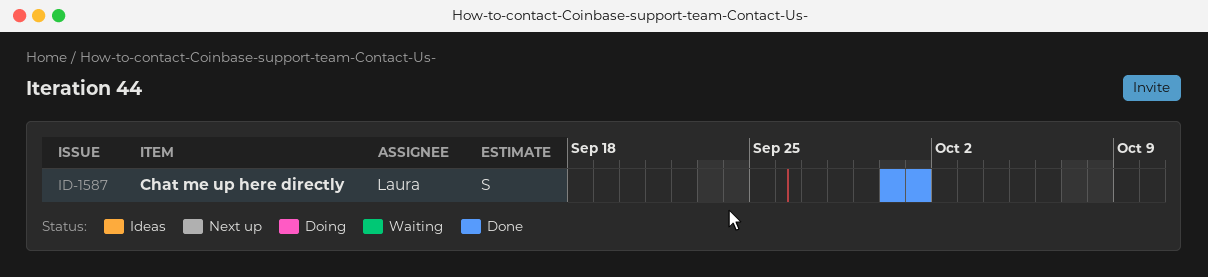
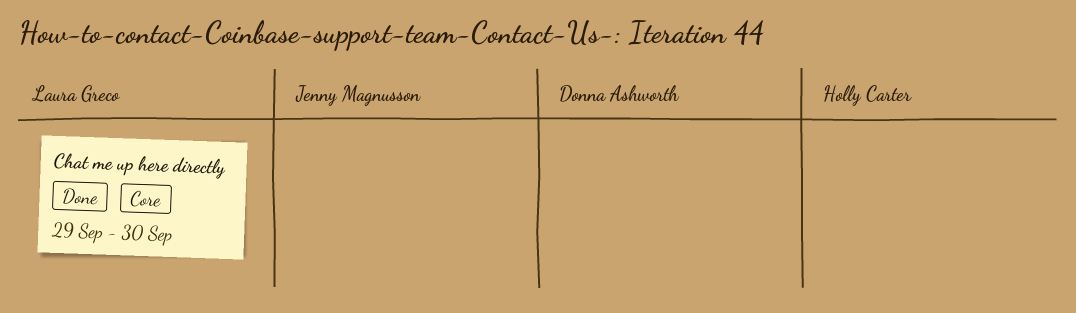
Chat me up here directly, start: Sep 30 -> Sep 29
Chat me up here directly, due: Oct 1 -> Sep 30

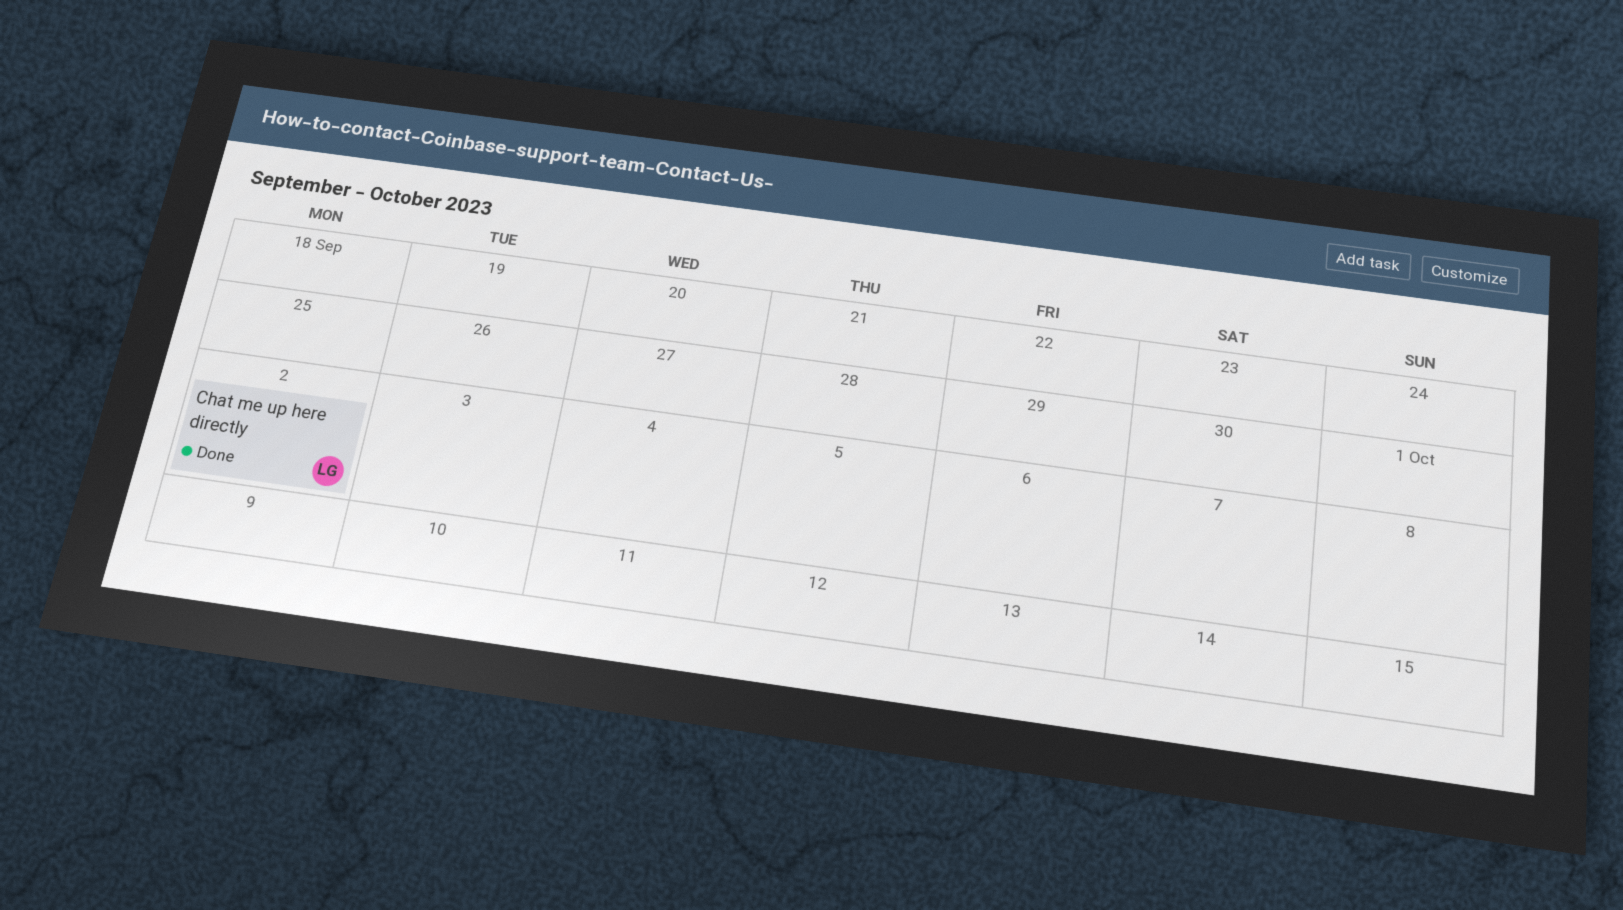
Chat me up here directly, due: Sep 30 -> Oct 2

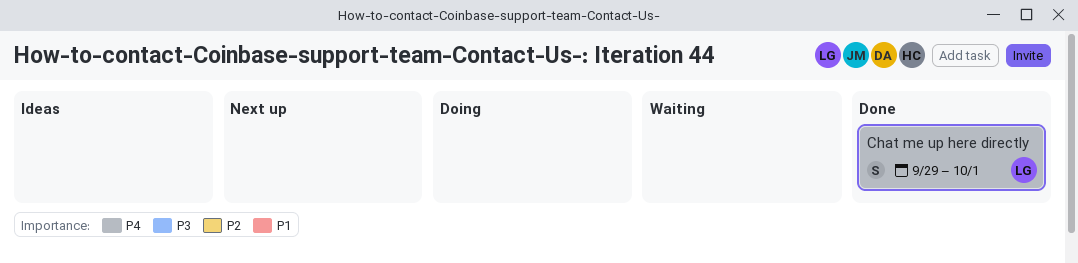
Chat me up here directly, due: Oct 2 -> Oct 1

